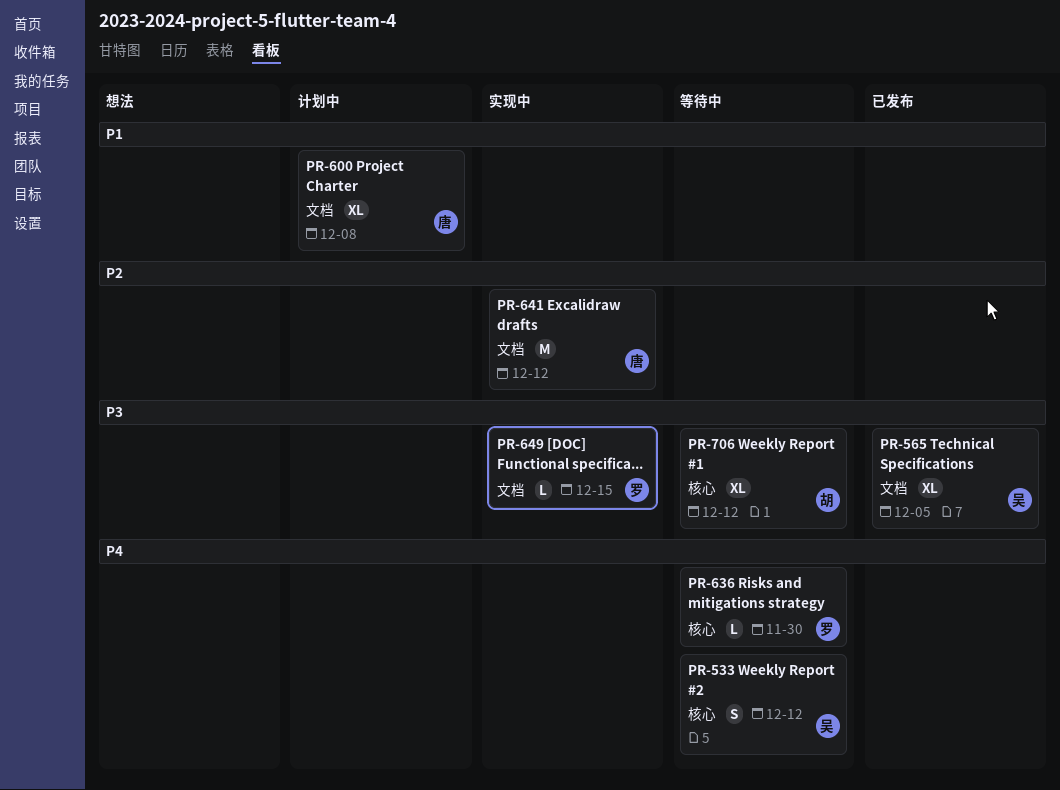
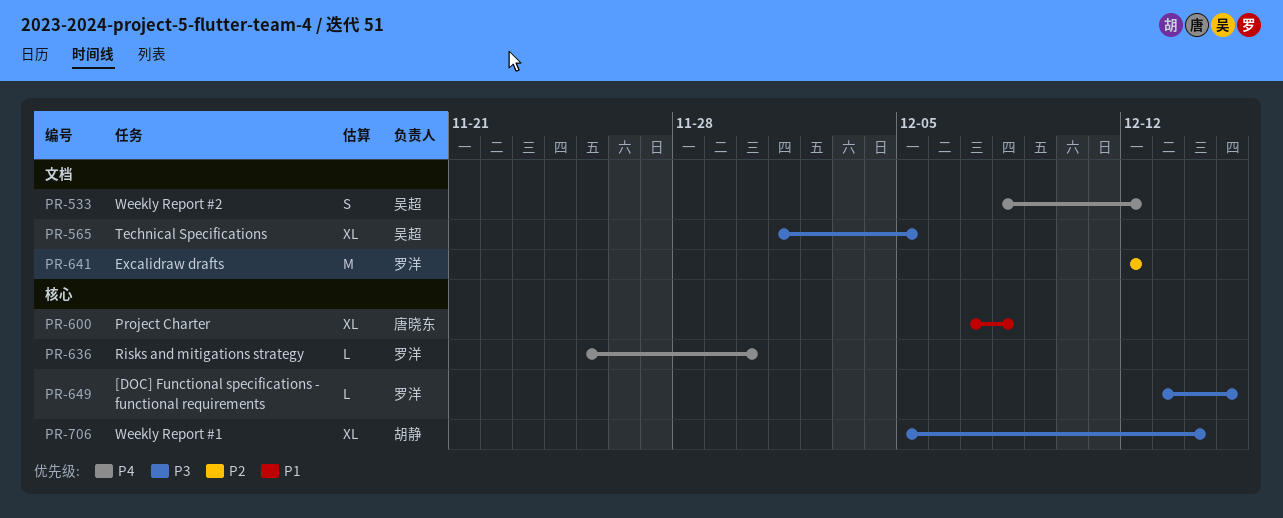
PR-533, label: 核心 -> 文档
PR-600, label: 文档 -> 核心
PR-641, owner: 唐晓东 -> 罗洋
PR-649, label: 文档 -> 核心
PR-706, due: Dec 12 -> Dec 14

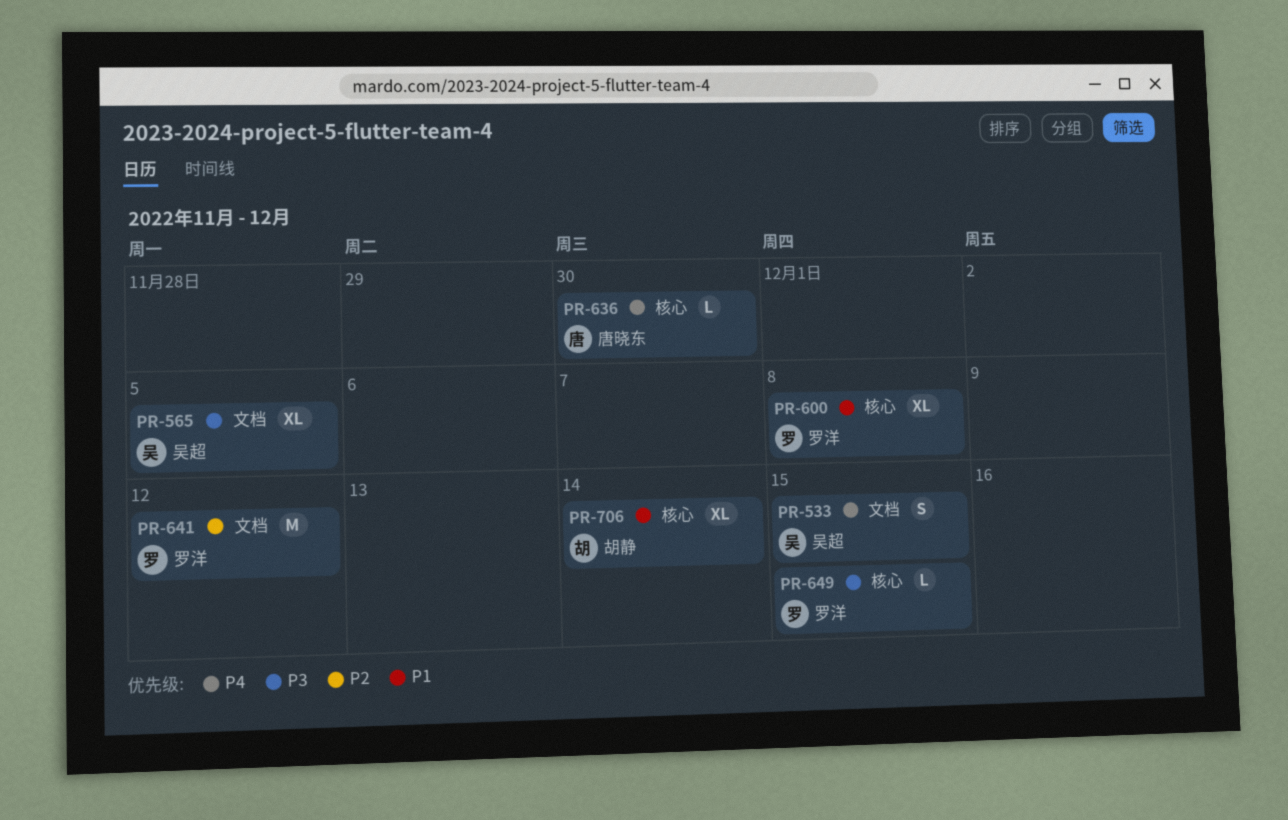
PR-533, due: Dec 12 -> Dec 15
PR-600, owner: 唐晓东 -> 罗洋
PR-636, owner: 罗洋 -> 唐晓东
PR-706, priority: P3 -> P1

